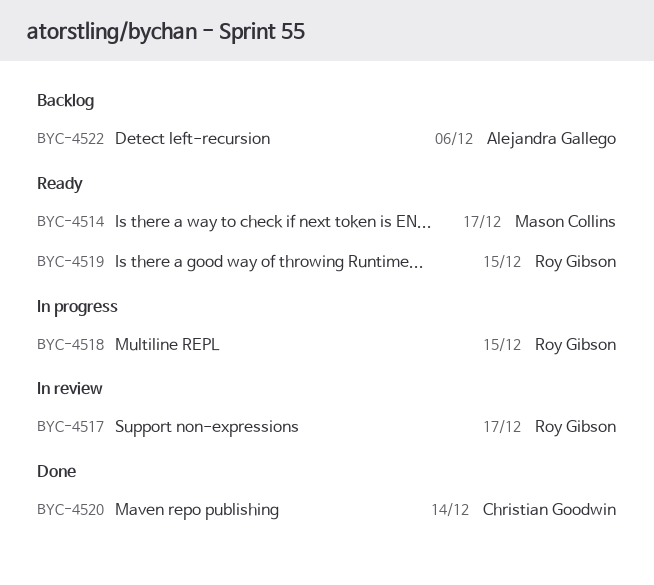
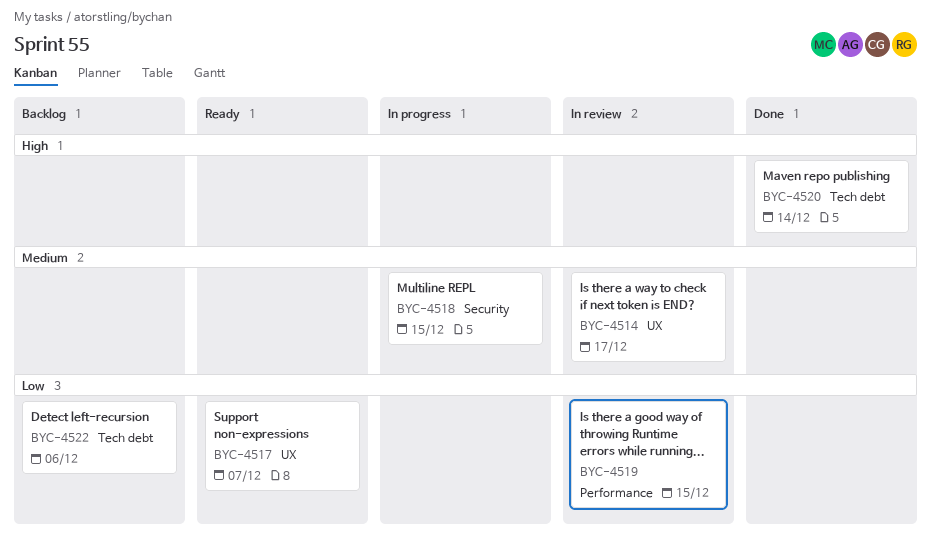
BYC-4514, status: Ready -> In review
BYC-4517, status: In review -> Ready
BYC-4517, due: Dec 17 -> Dec 7
BYC-4519, status: Ready -> In review

